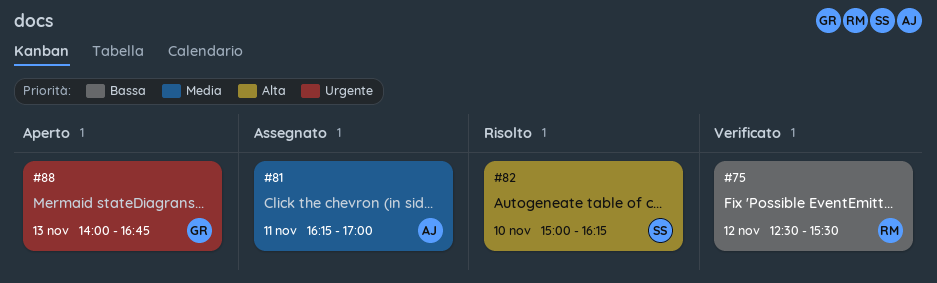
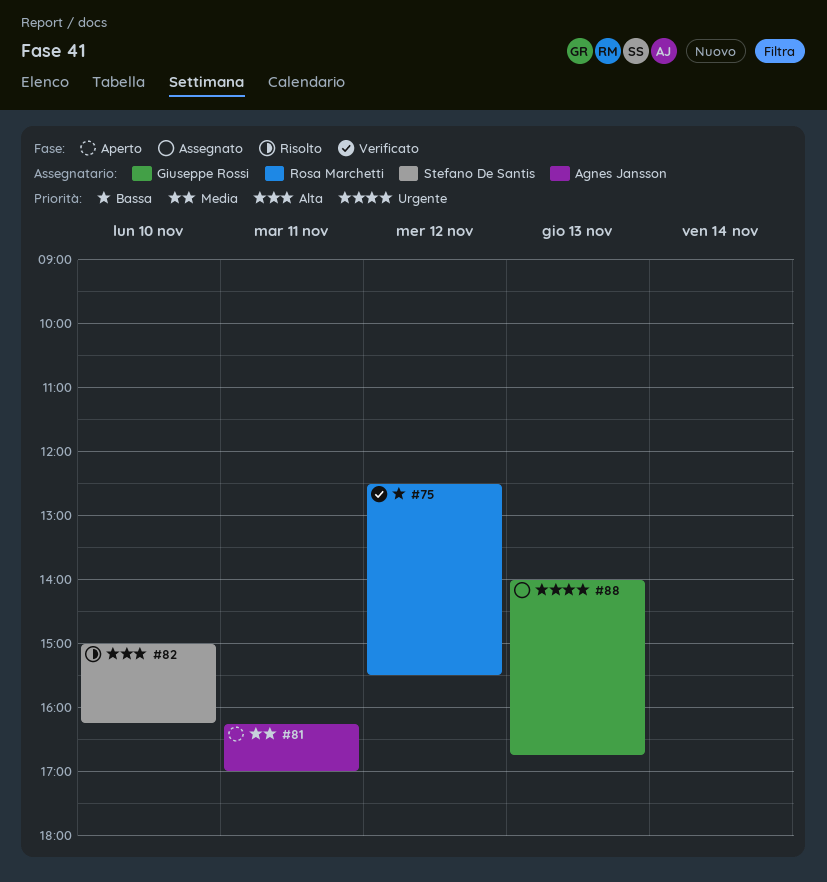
#81, status: Assegnato -> Aperto
#88, status: Aperto -> Assegnato

